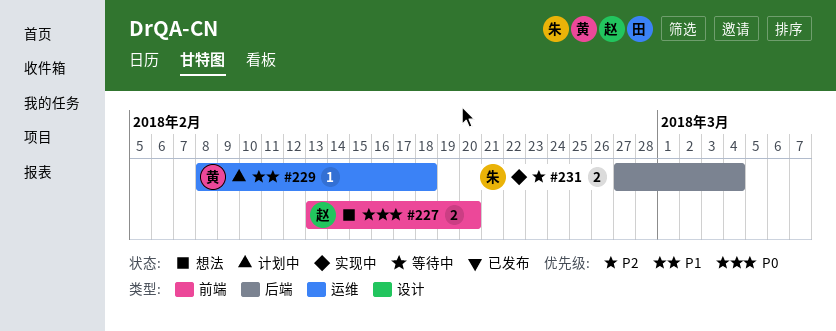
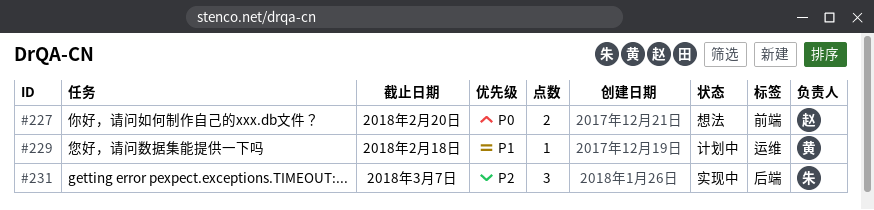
#231, estimate: 2 -> 3
#231, due: Mar 4 -> Mar 7

